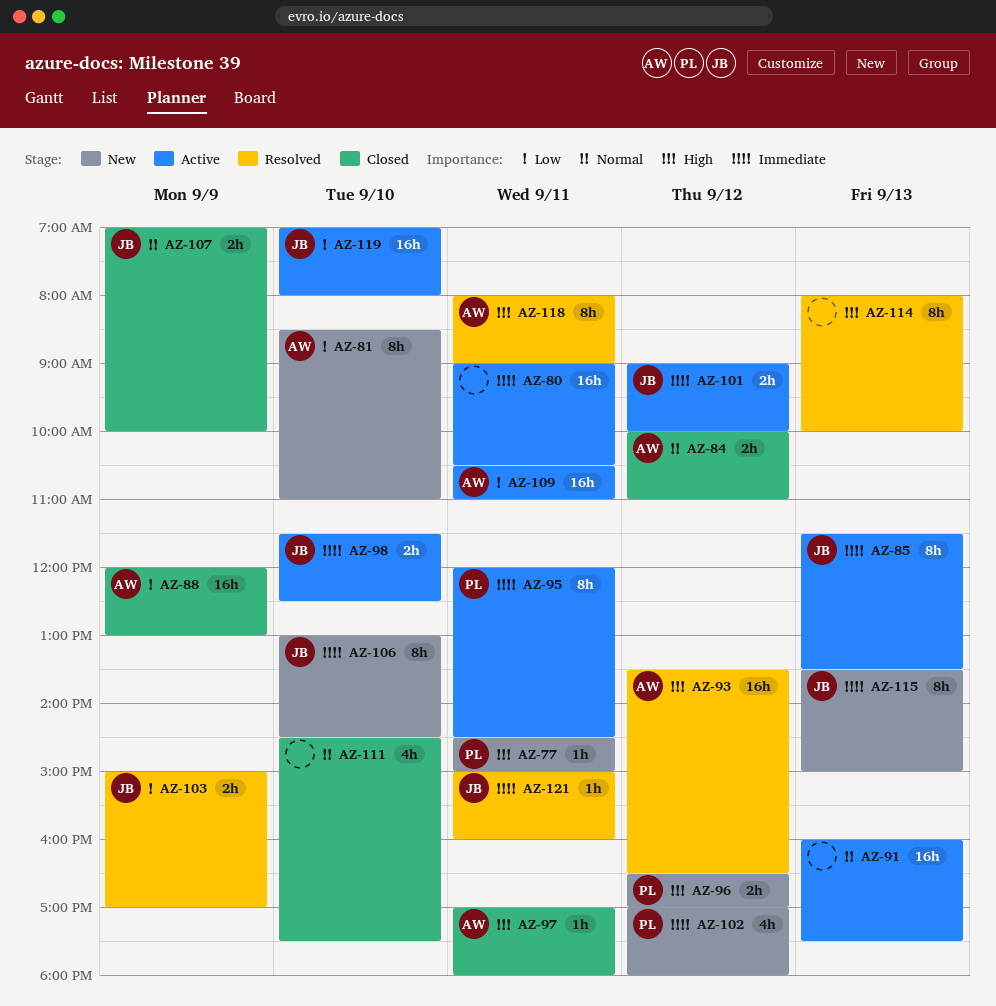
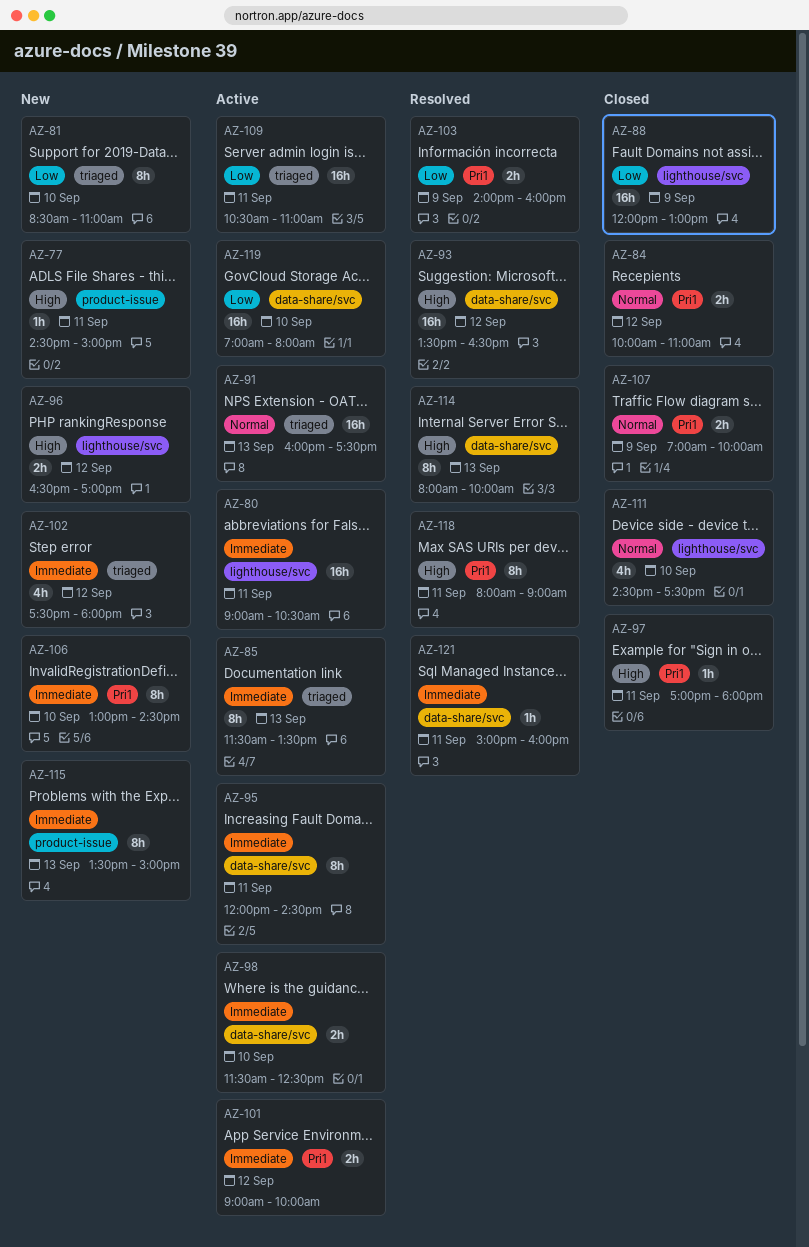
AZ-102, begins: 17:00 -> 17:30
AZ-103, begins: 15:00 -> 14:00
AZ-103, ends: 17:00 -> 16:00

